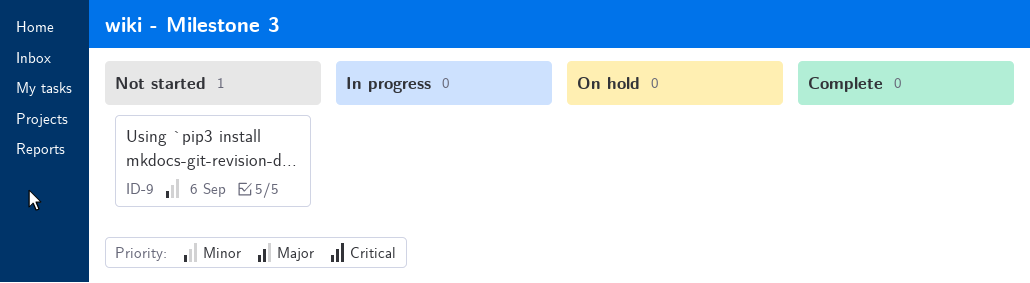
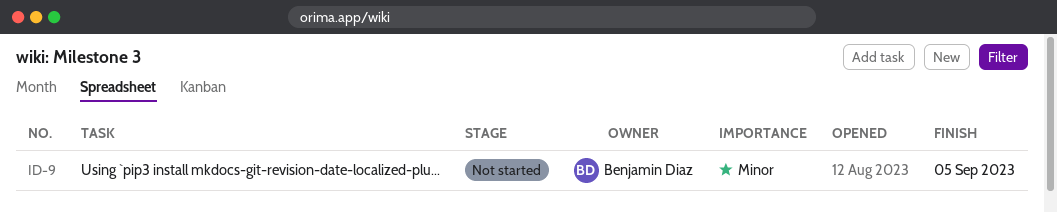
ID-9, due: Sep 6 -> Sep 5

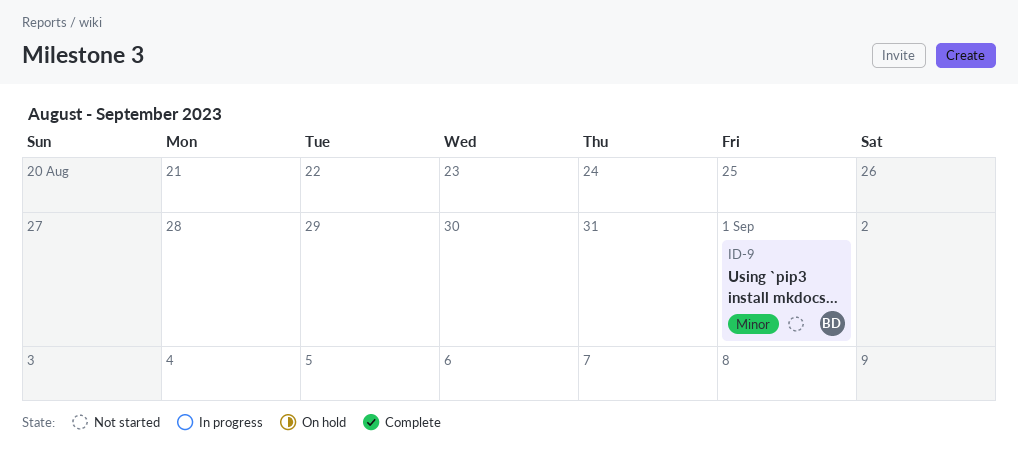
ID-9, due: Sep 5 -> Sep 1

